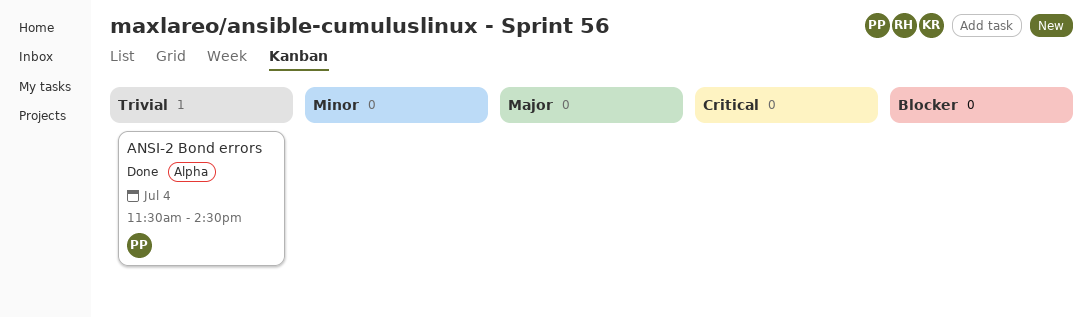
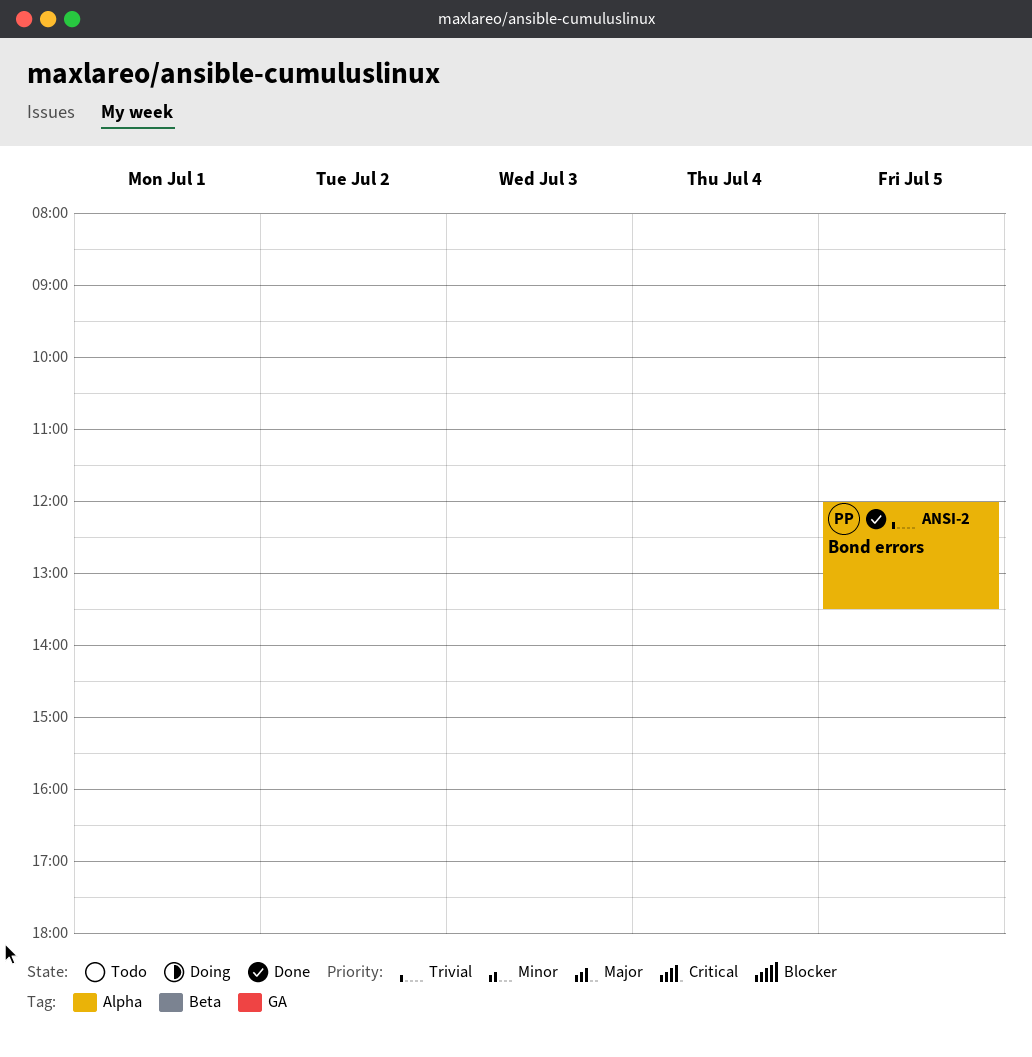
ANSI-2, day: Jul 4 -> Jul 5
ANSI-2, begins: 11:30 -> 12:00
ANSI-2, ends: 14:30 -> 13:30

